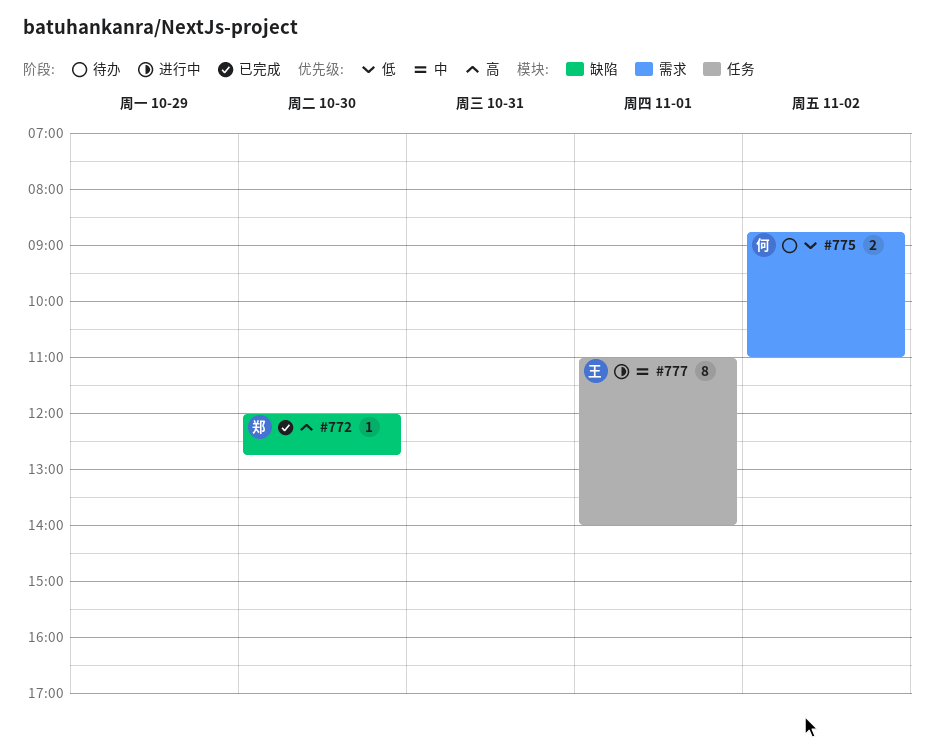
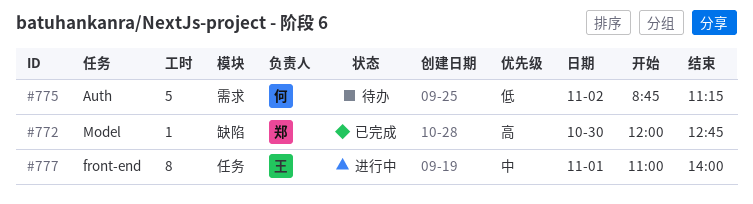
#775, estimate: 2 -> 5
#775, ends: 11:00 -> 11:15

